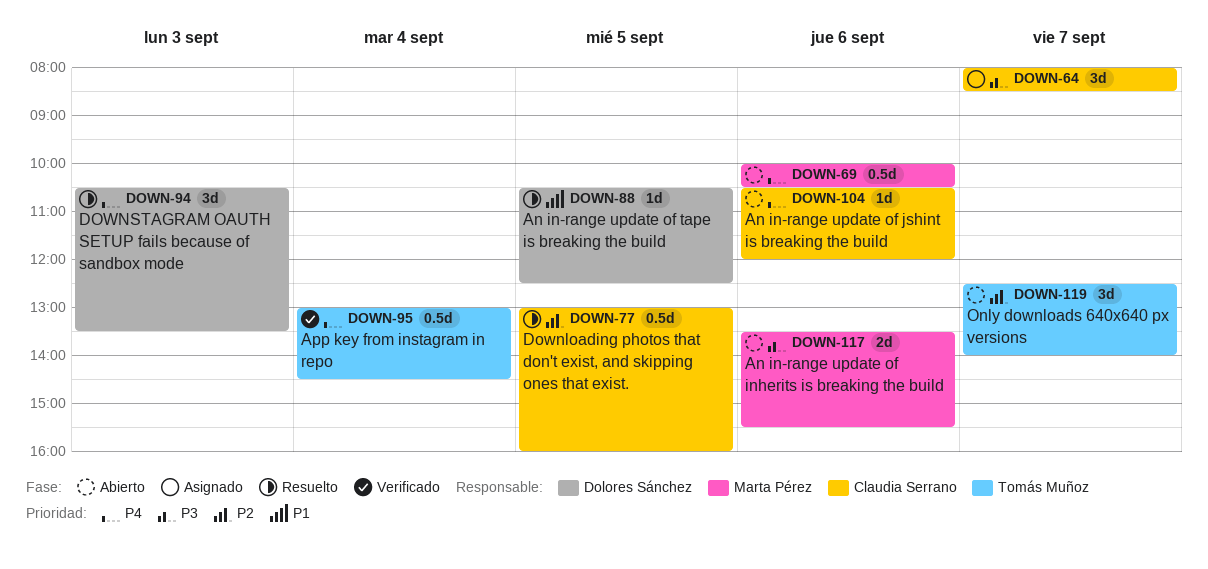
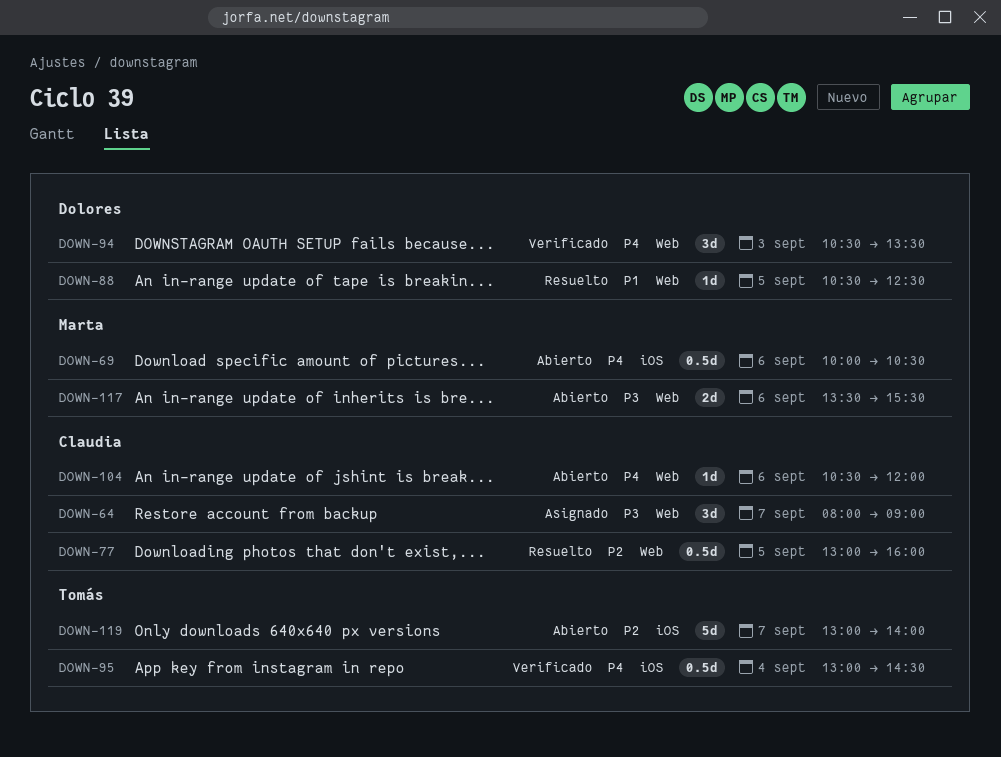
DOWN-64, ends: 08:30 -> 09:00
DOWN-94, status: Resuelto -> Verificado
DOWN-119, estimate: 3d -> 5d
DOWN-119, begins: 12:30 -> 13:00

